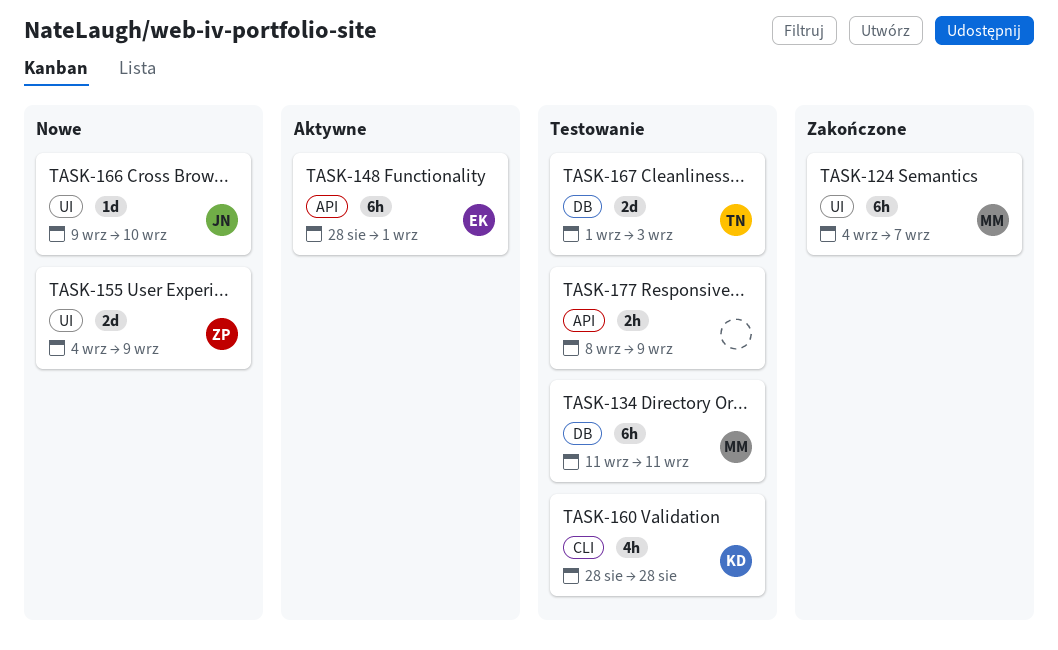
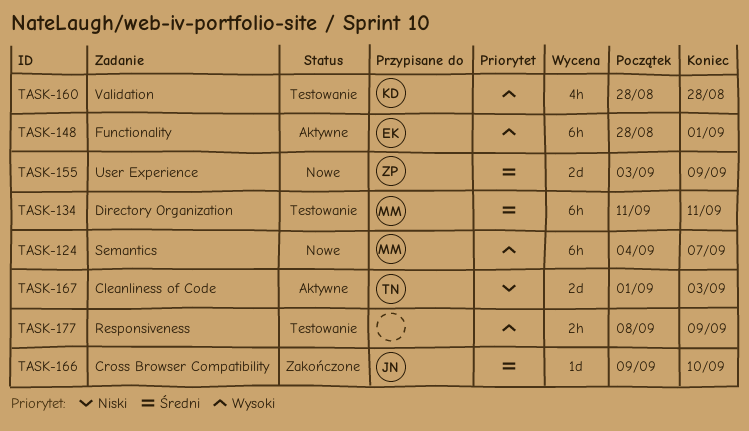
TASK-124, status: Zakończone -> Nowe
TASK-155, start: Sep 4 -> Sep 3
TASK-166, status: Nowe -> Zakończone
TASK-167, status: Testowanie -> Aktywne

